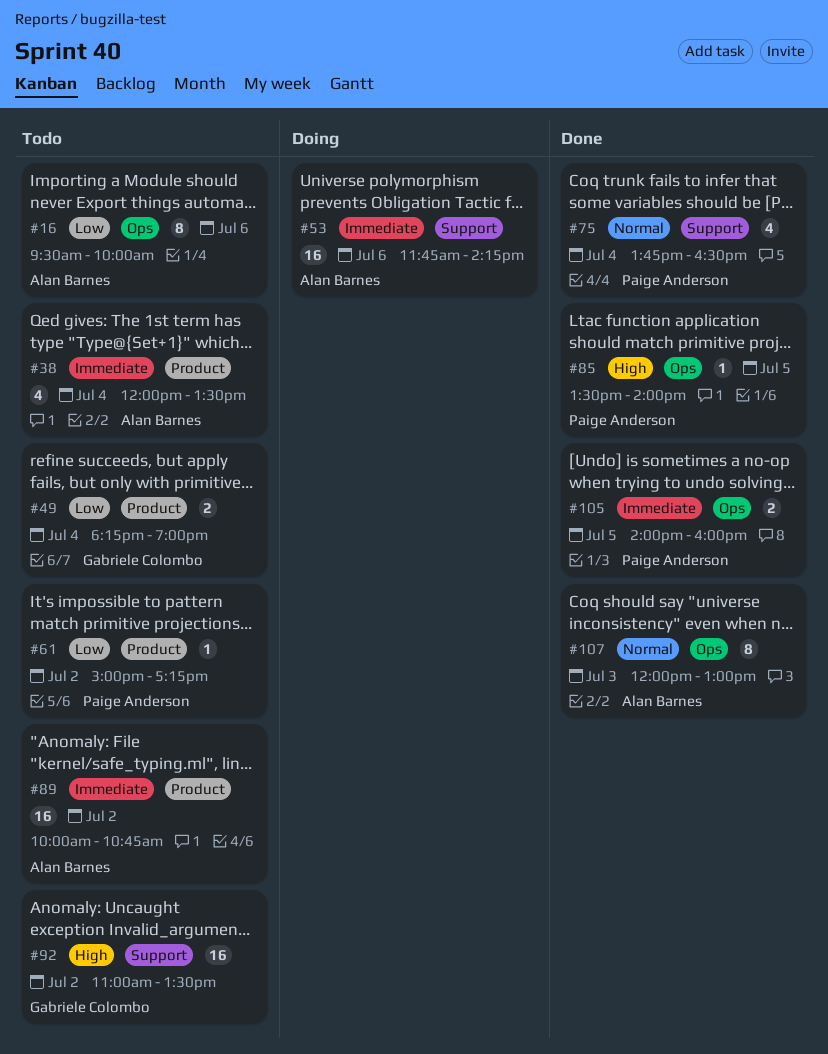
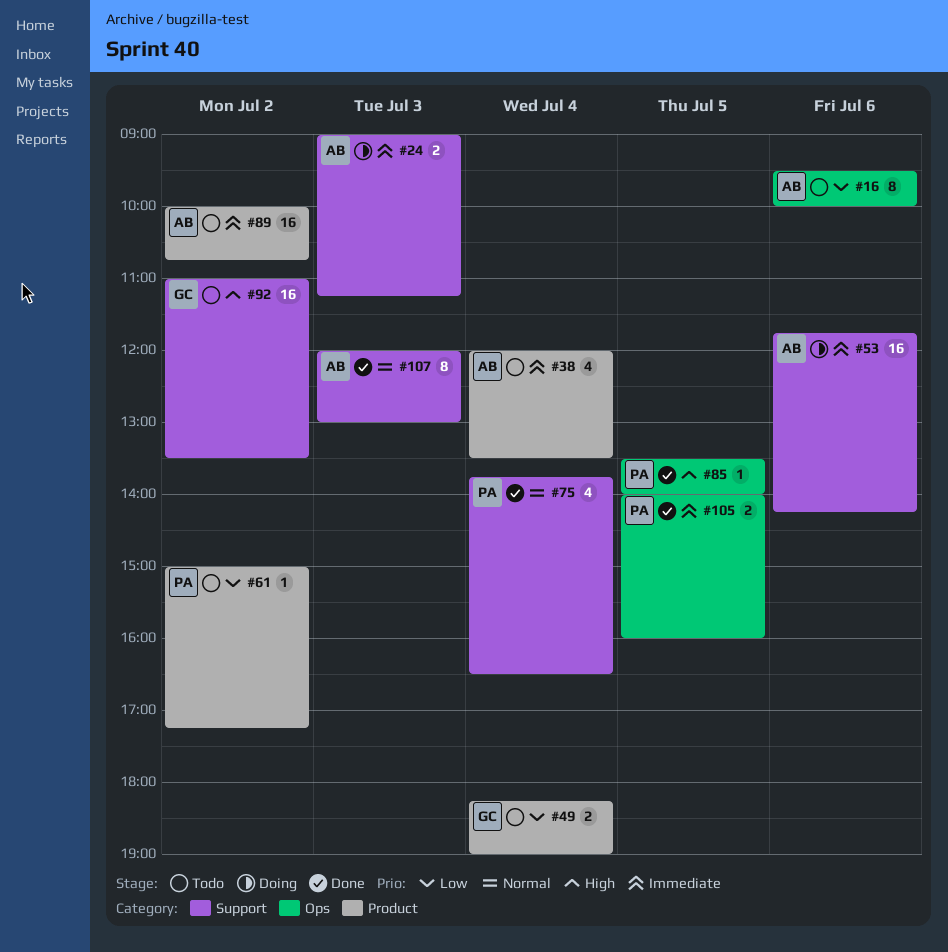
#24: none -> present
#107, label: Ops -> Support

